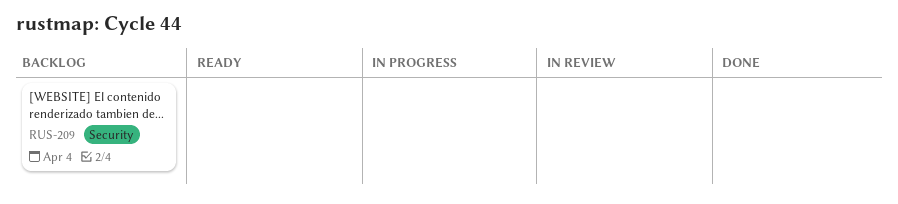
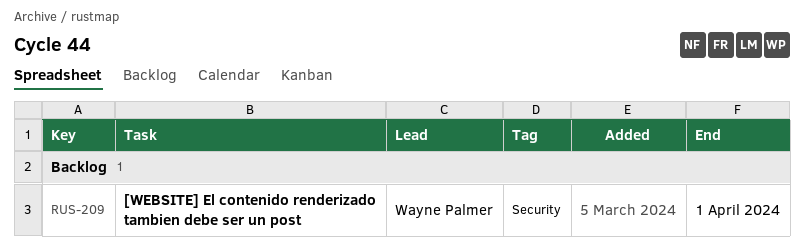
RUS-209, due: Apr 4 -> Apr 1

